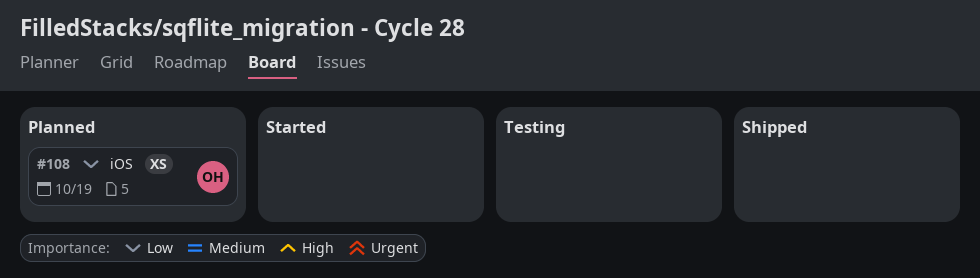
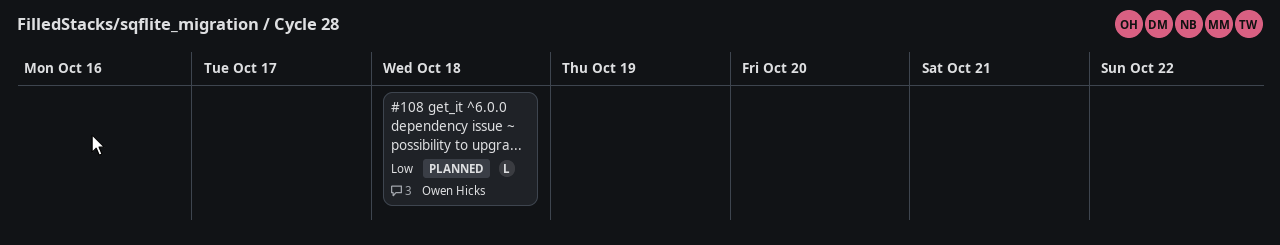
#108, estimate: XS -> L
#108, due: Oct 19 -> Oct 18

